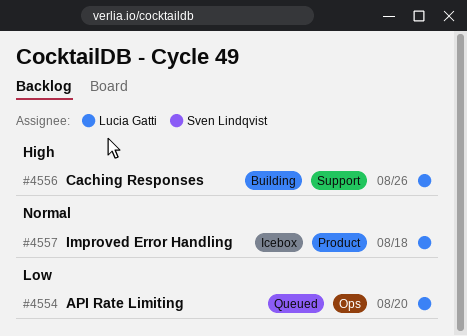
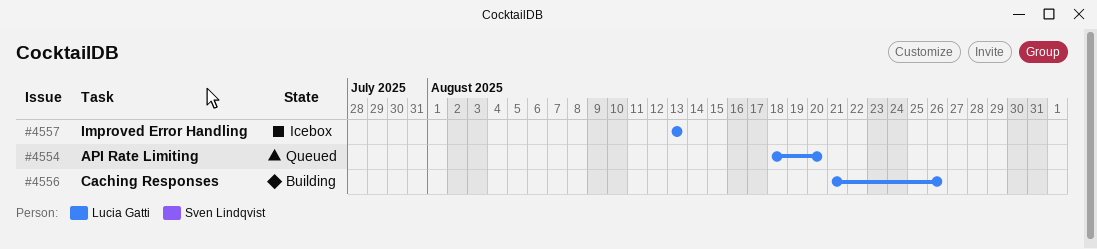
#4557, due: Aug 18 -> Aug 13

